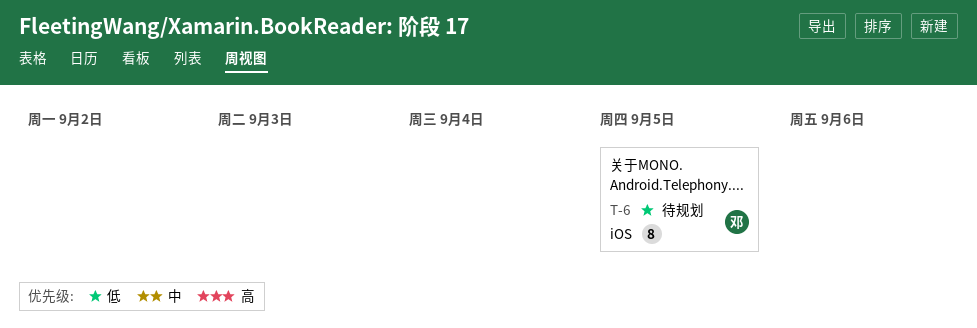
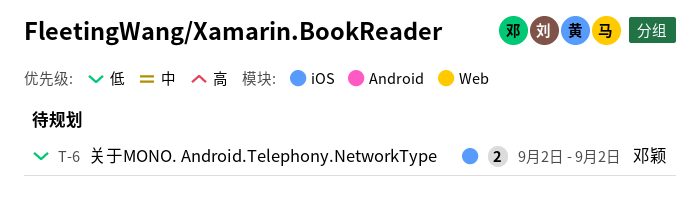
T-6, estimate: 8 -> 2
T-6, due: Sep 5 -> Sep 2

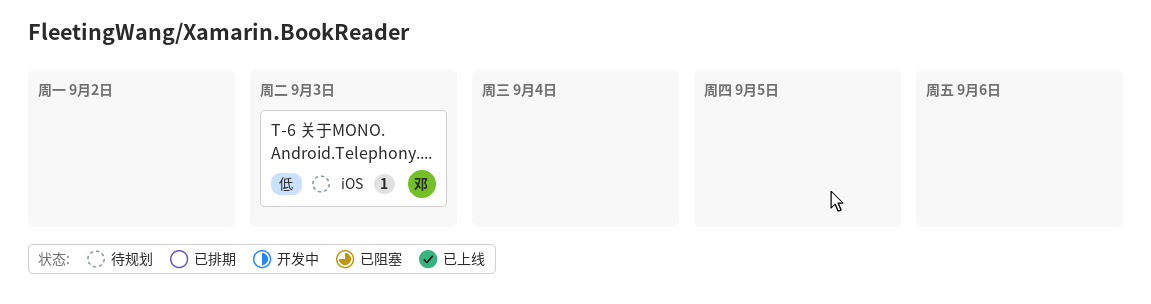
T-6, estimate: 2 -> 1
T-6, due: Sep 2 -> Sep 3

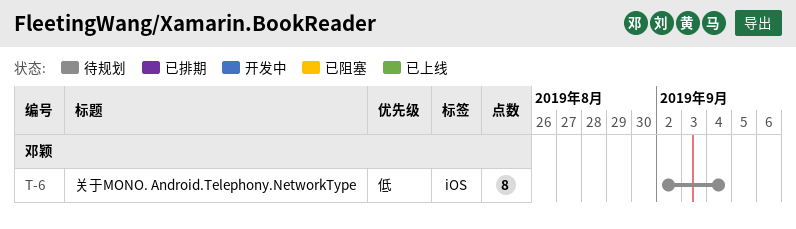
T-6, estimate: 1 -> 8
T-6, due: Sep 3 -> Sep 4

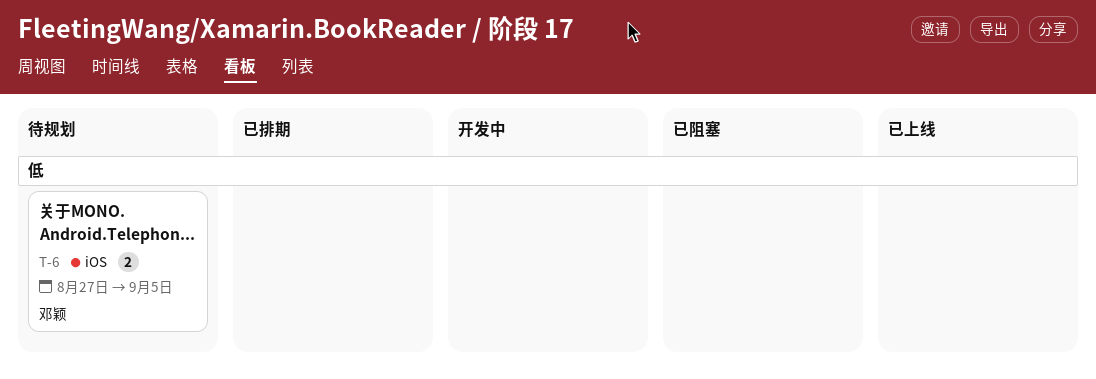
T-6, estimate: 8 -> 2
T-6, start: Sep 2 -> Aug 27
T-6, due: Sep 4 -> Sep 5

